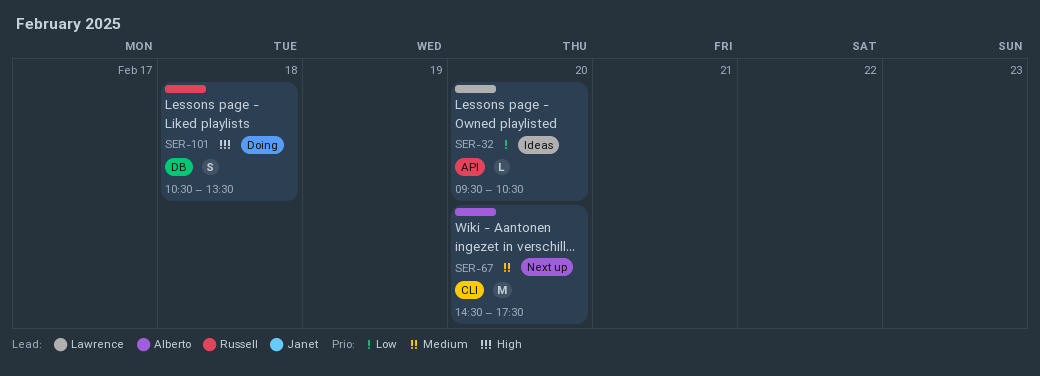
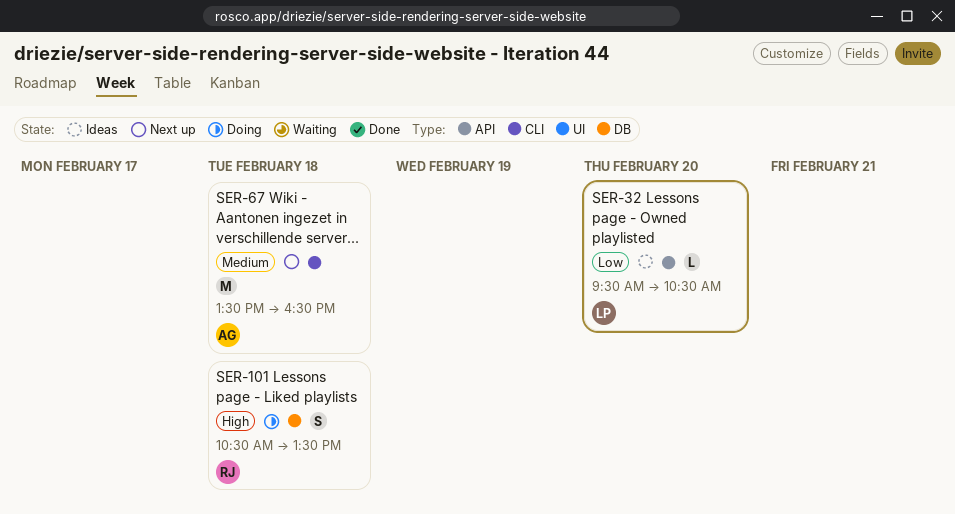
SER-67, day: Feb 20 -> Feb 18
SER-67, begins: 14:30 -> 13:30
SER-67, ends: 17:30 -> 16:30

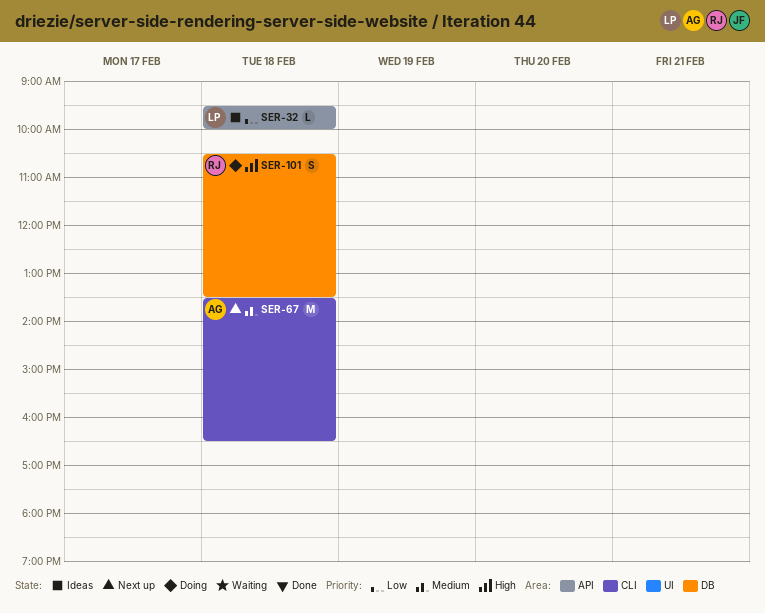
SER-32, day: Feb 20 -> Feb 18
SER-32, ends: 10:30 -> 10:00

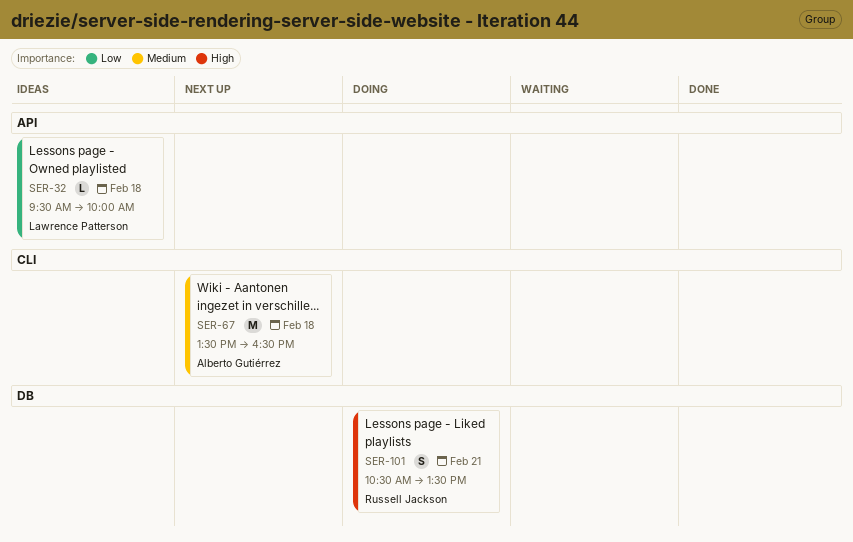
SER-101, day: Feb 18 -> Feb 21

